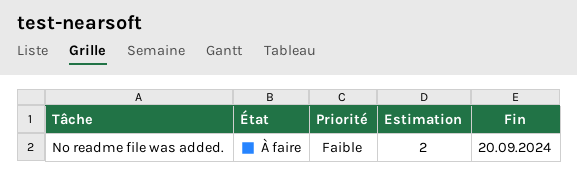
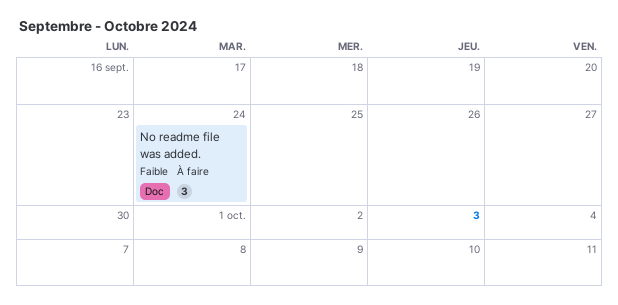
No readme file was added., estimate: 2 -> 3
No readme file was added., due: Sep 20 -> Sep 24

